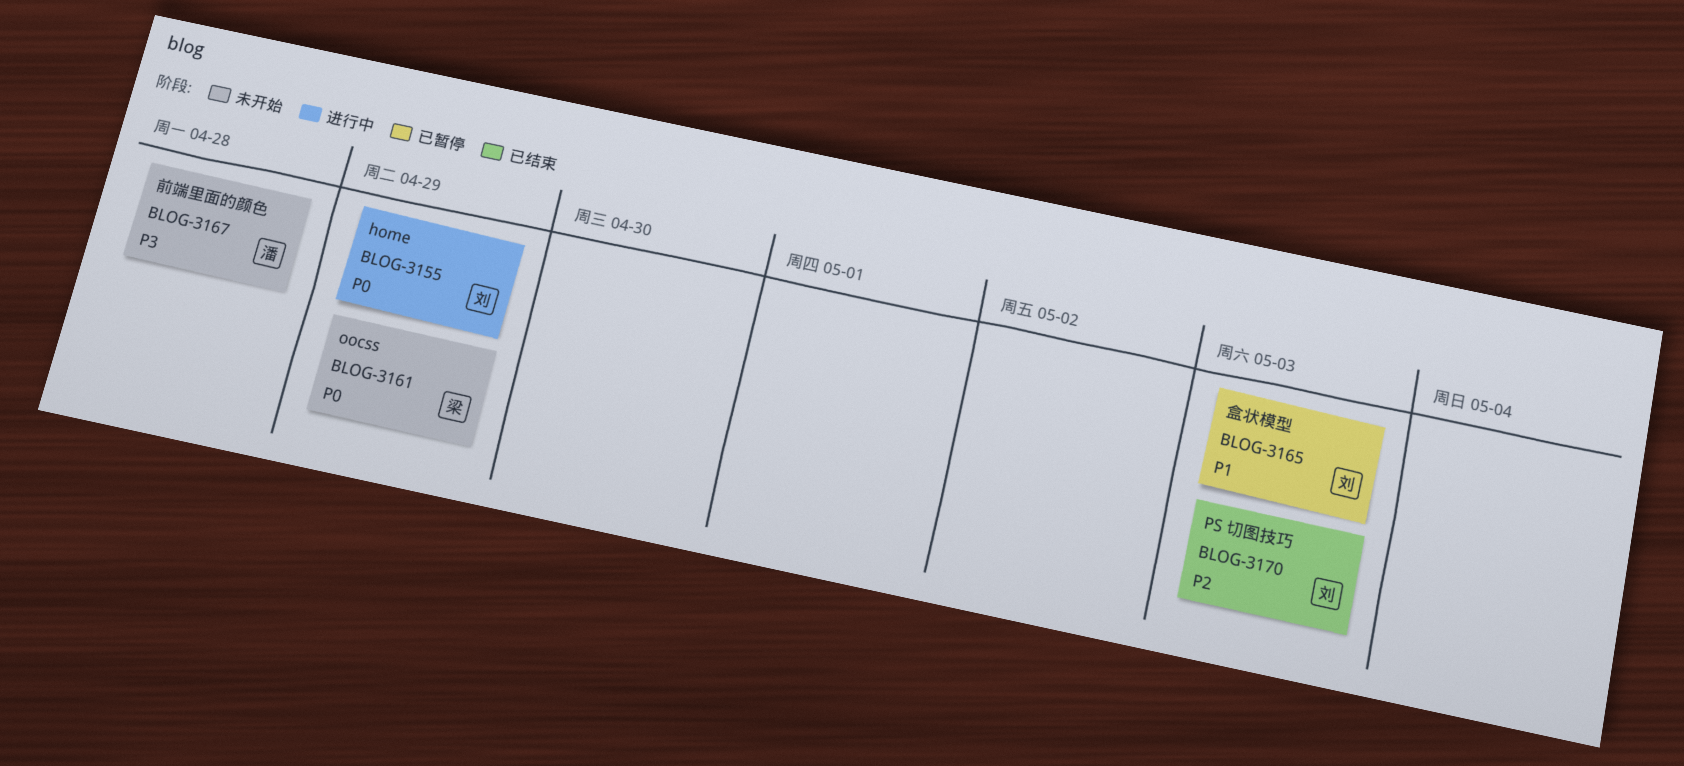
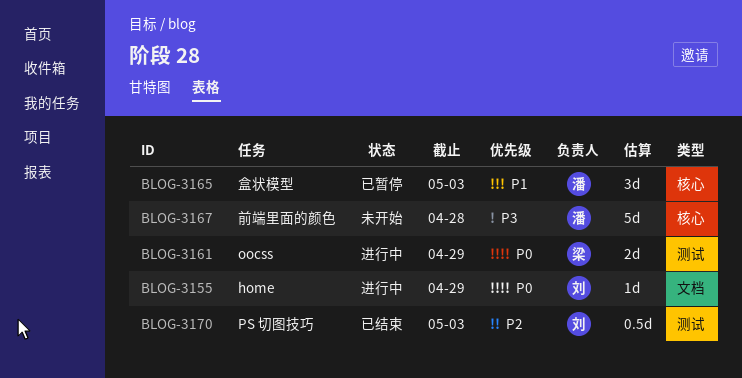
BLOG-3161, status: 未开始 -> 进行中
BLOG-3165, owner: 刘 -> 潘

